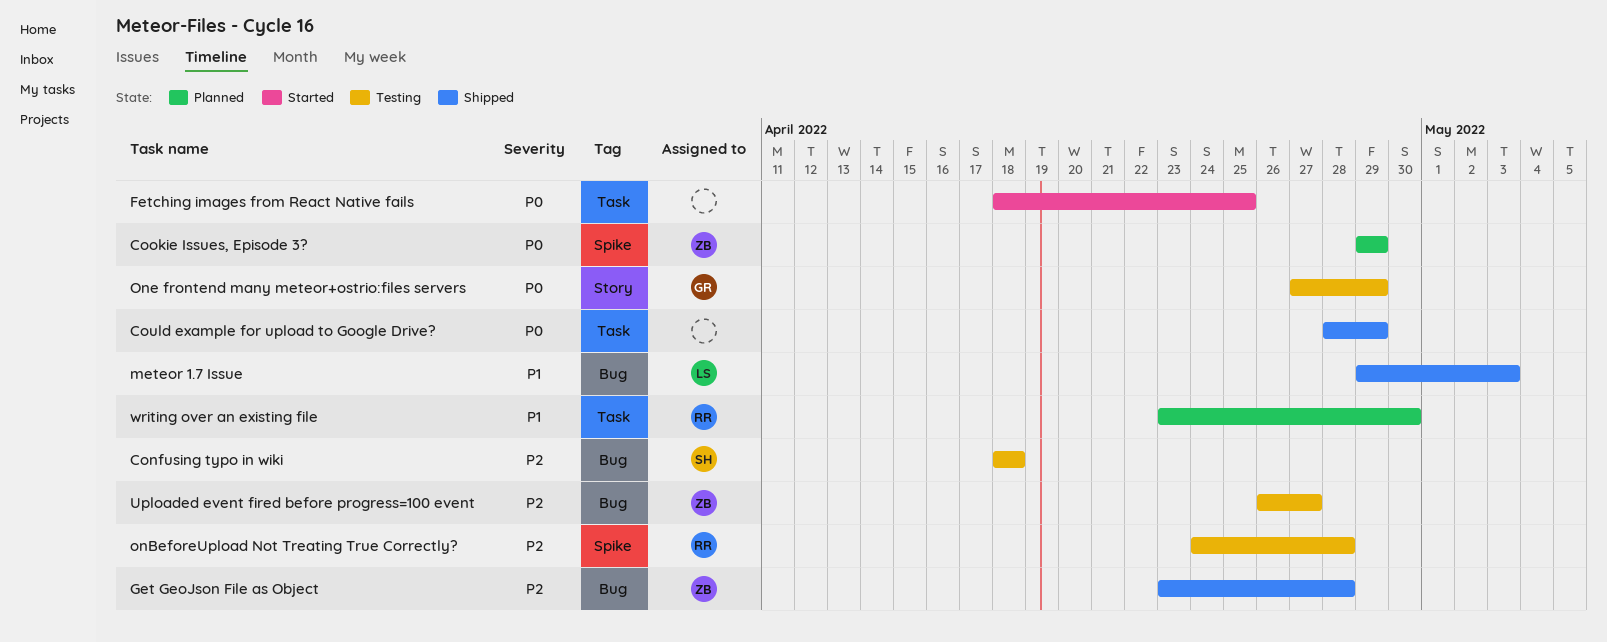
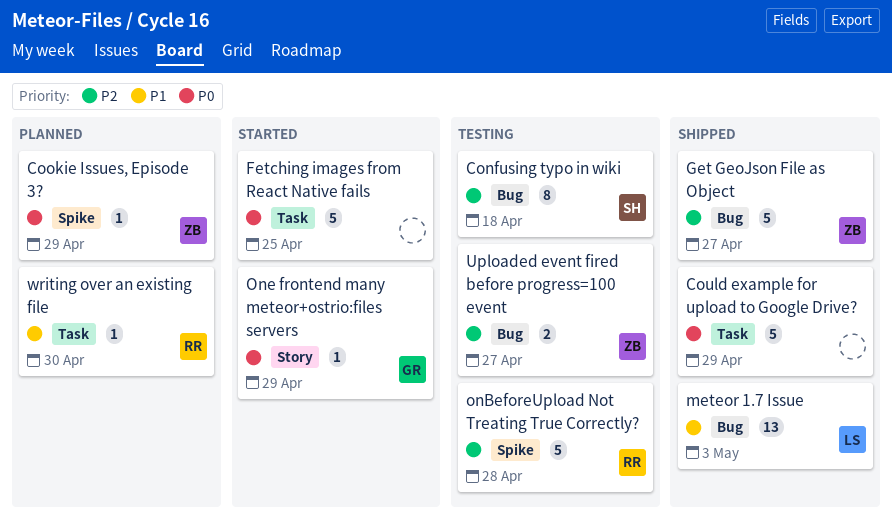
Get GeoJson File as Object, due: Apr 28 -> Apr 27
One frontend many meteor+ostrio:files servers, status: Testing -> Started

